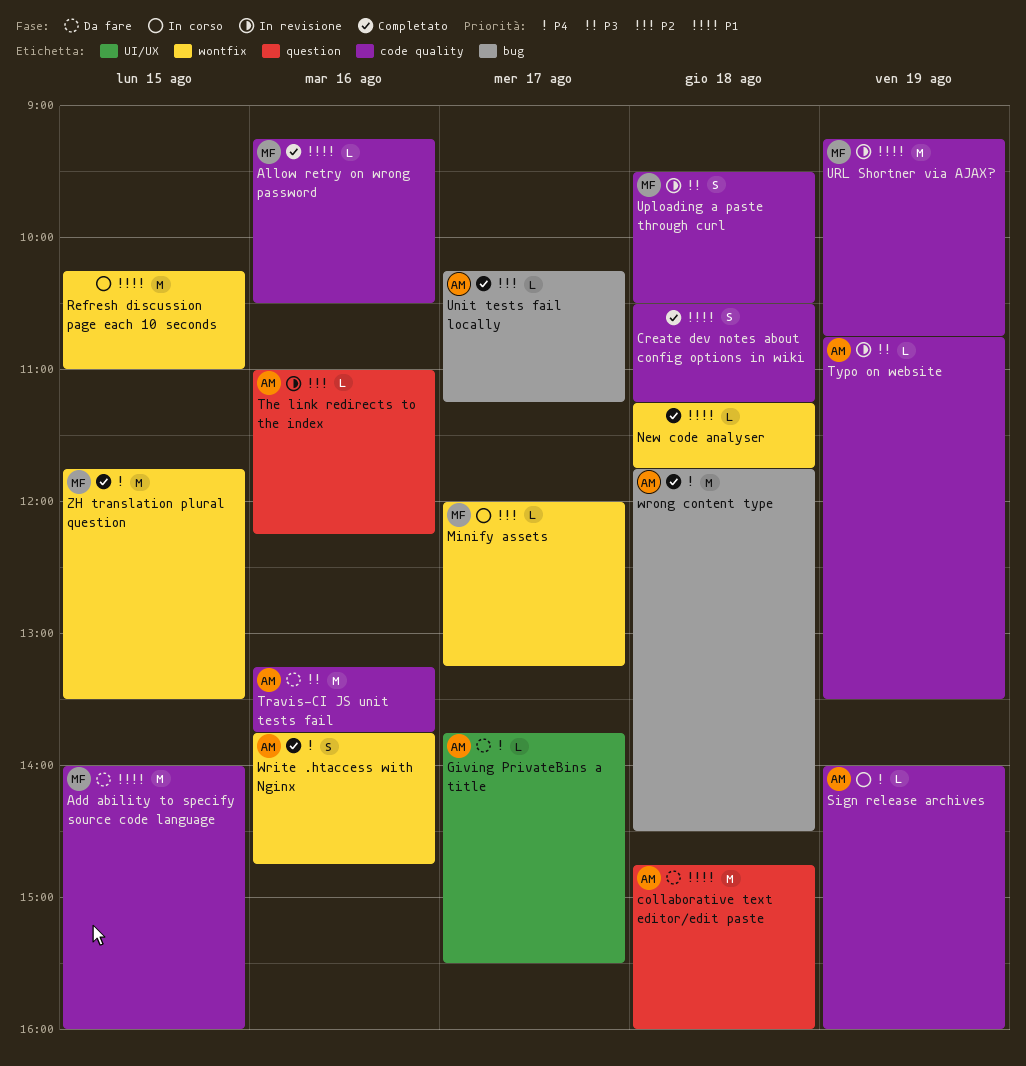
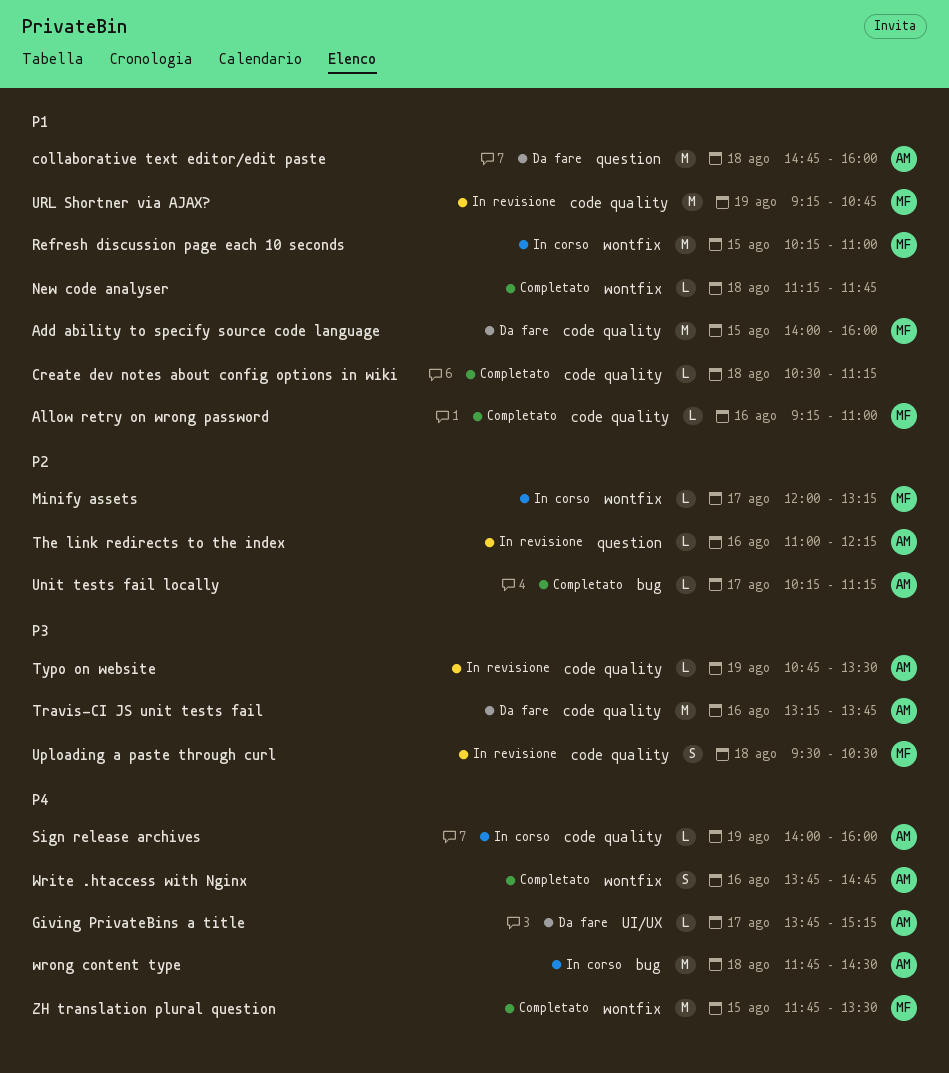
Allow retry on wrong password, ends: 10:30 -> 11:00
Create dev notes about config options in wiki, estimate: S -> L
Giving PrivateBins a title, ends: 15:30 -> 15:15
Refresh discussion page each 10 seconds, owner: none -> MF
wrong content type, status: Completato -> In corso

